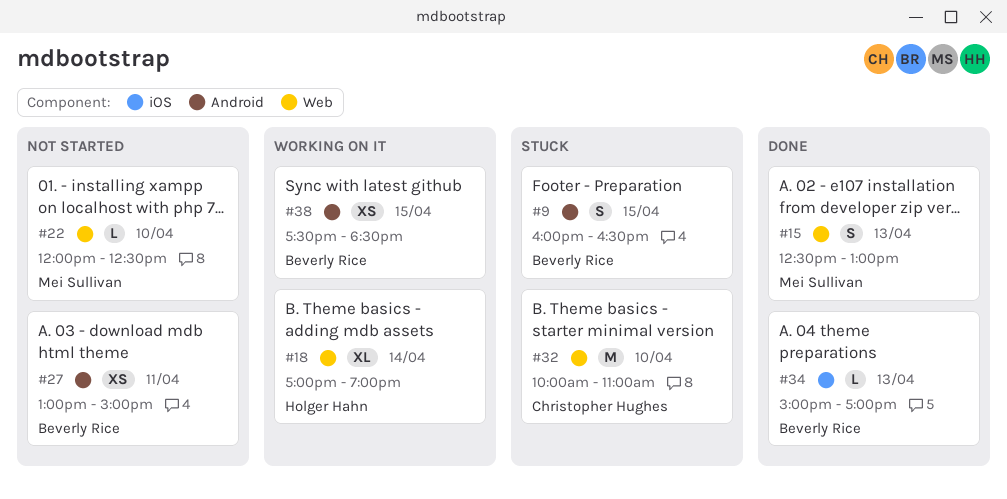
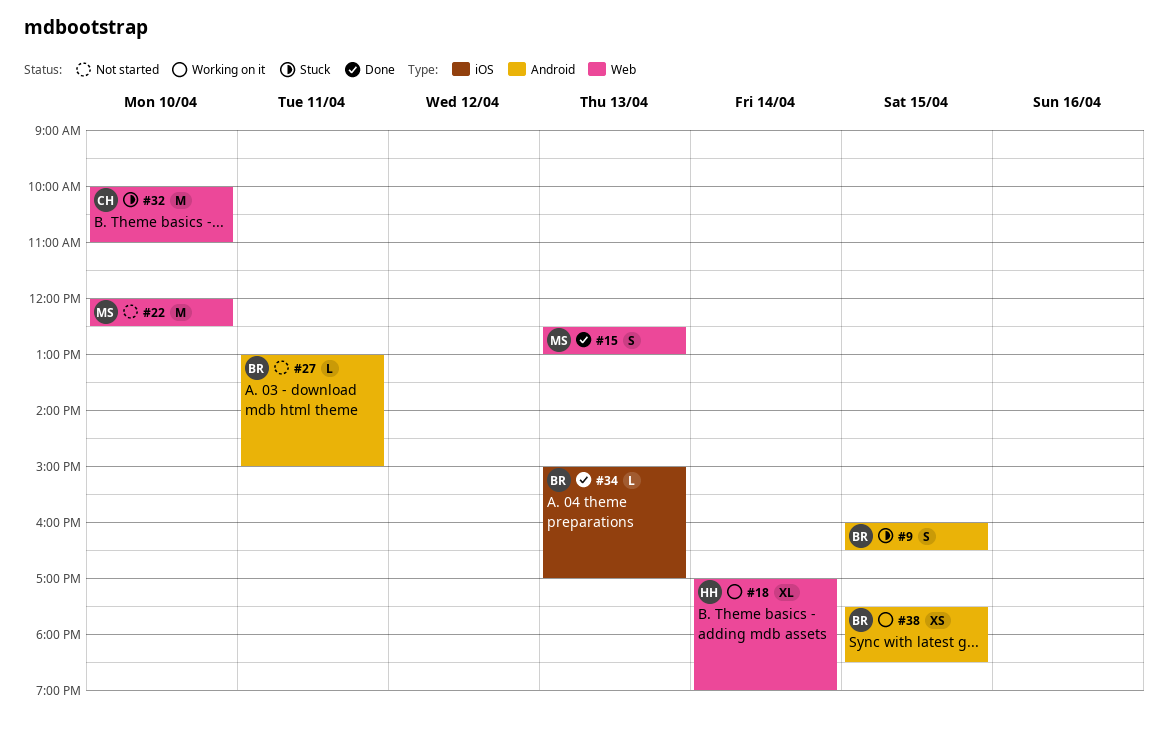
#22, estimate: L -> M
#27, estimate: XS -> L

